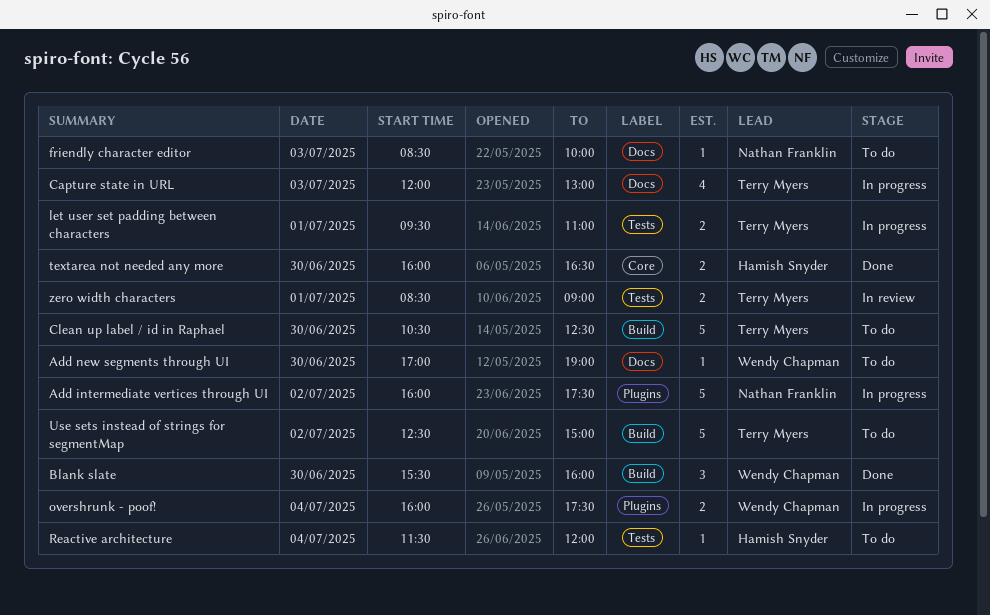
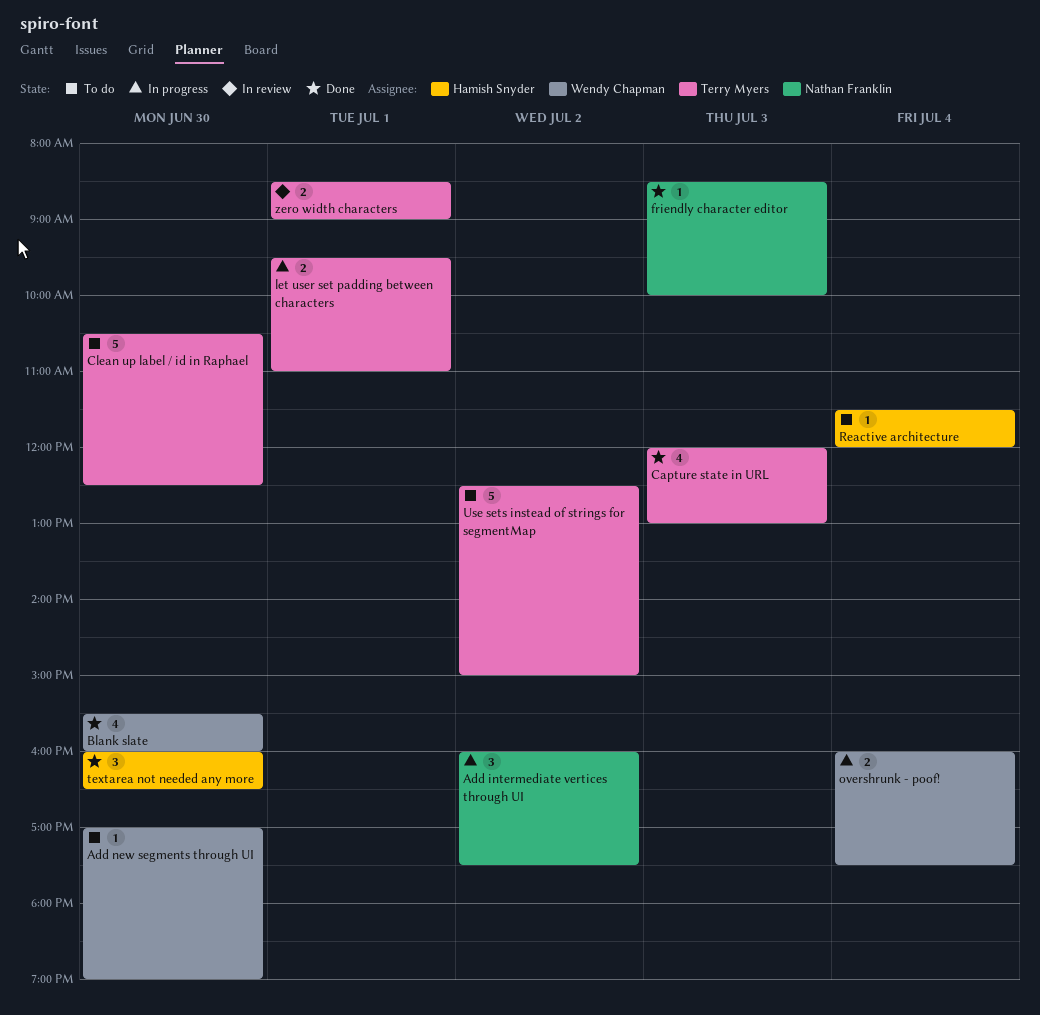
Add intermediate vertices through UI, estimate: 5 -> 3
Blank slate, estimate: 3 -> 4
Capture state in URL, status: In progress -> Done
friendly character editor, status: To do -> Done
textarea not needed any more, estimate: 2 -> 3

